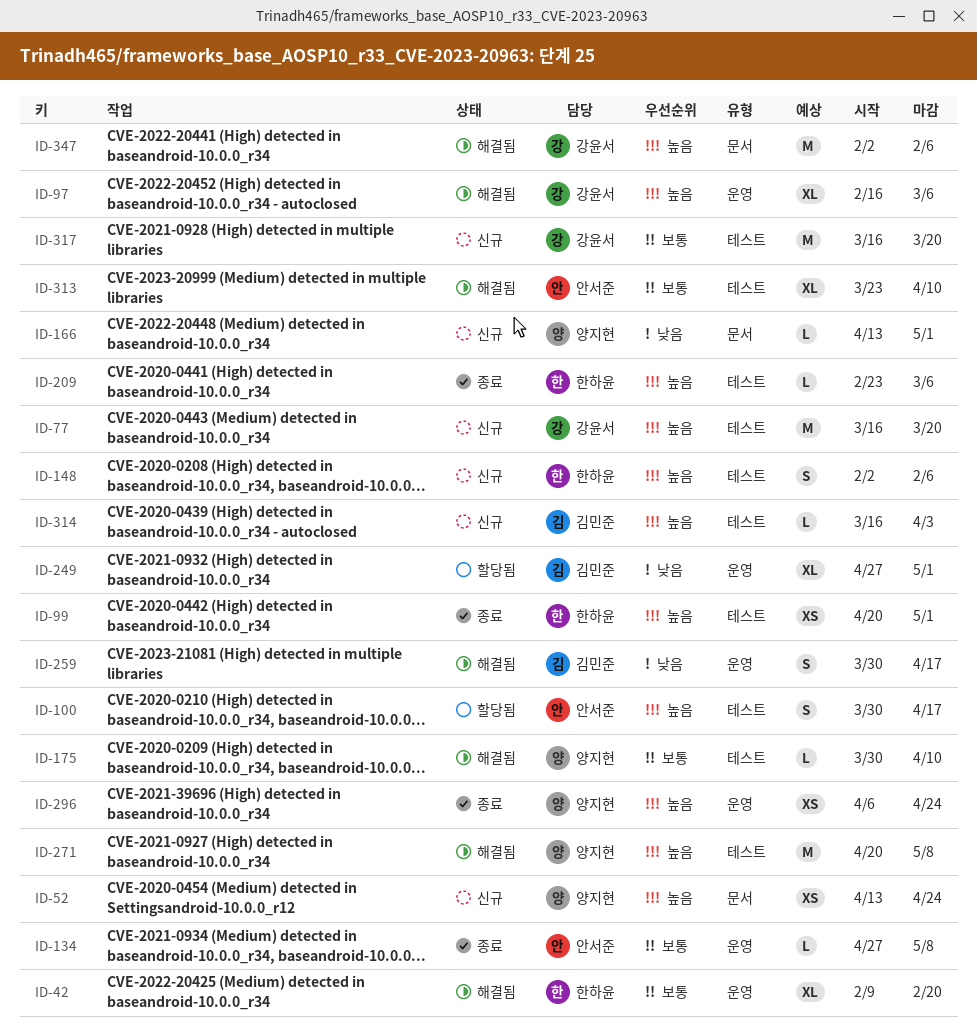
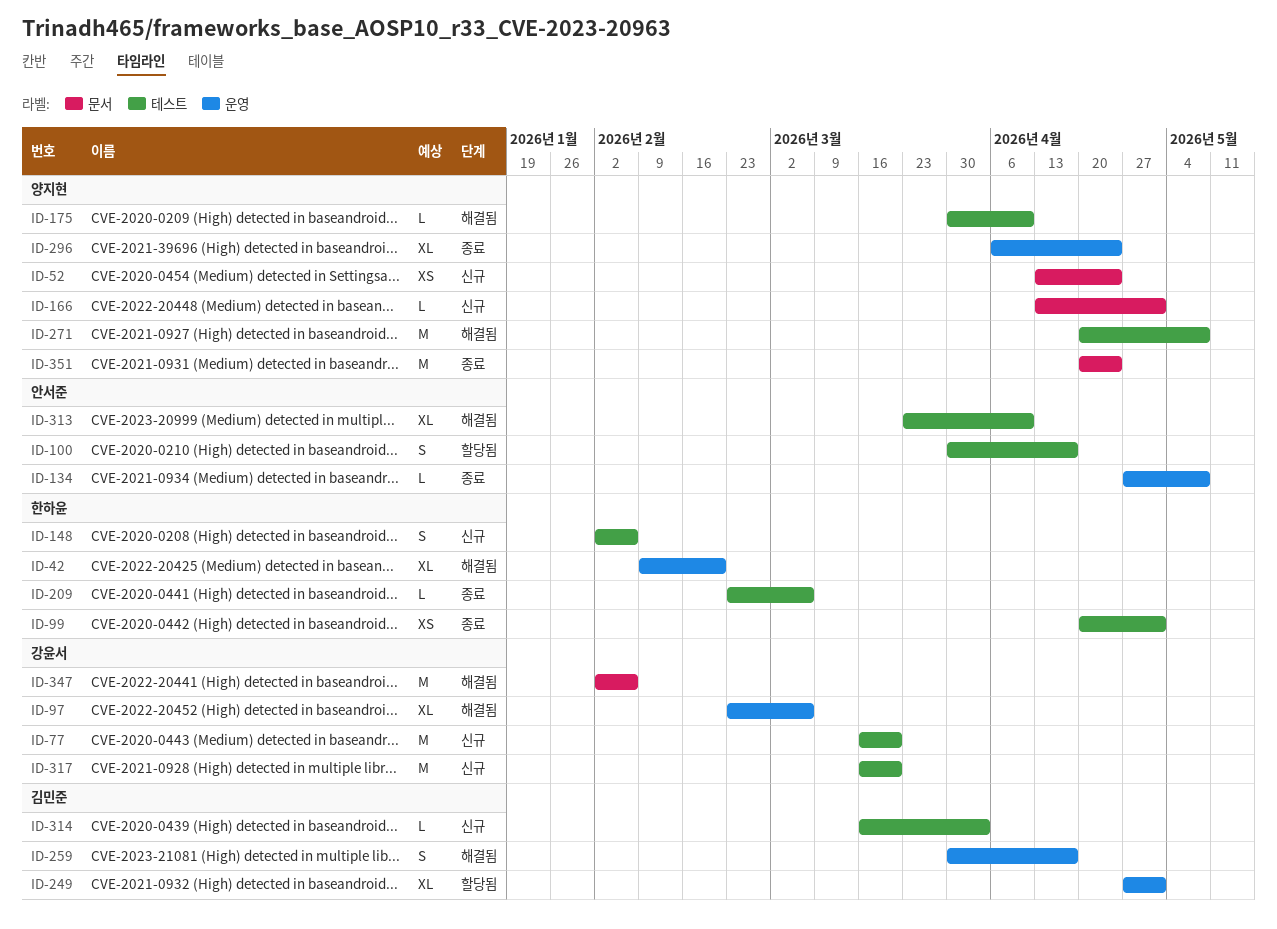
ID-97, start: Feb 16 -> Feb 23
ID-296, estimate: XS -> XL
ID-351: none -> present

